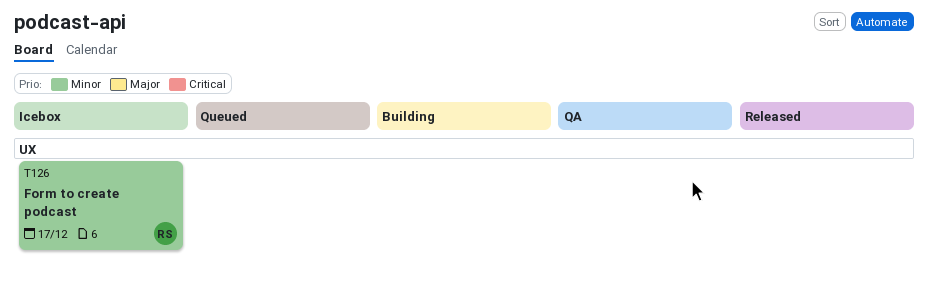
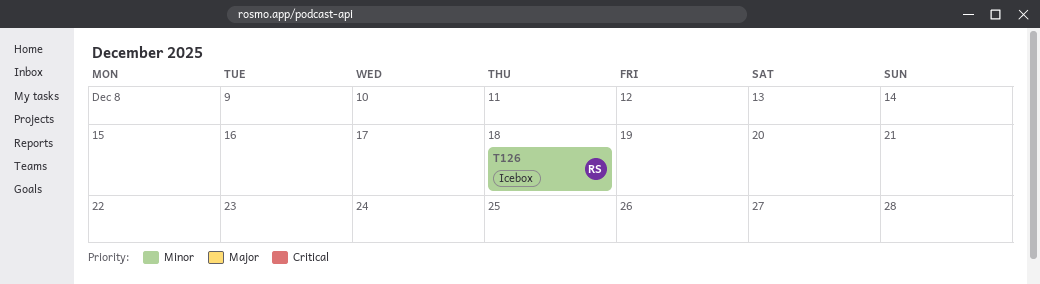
T126, due: Dec 17 -> Dec 18

